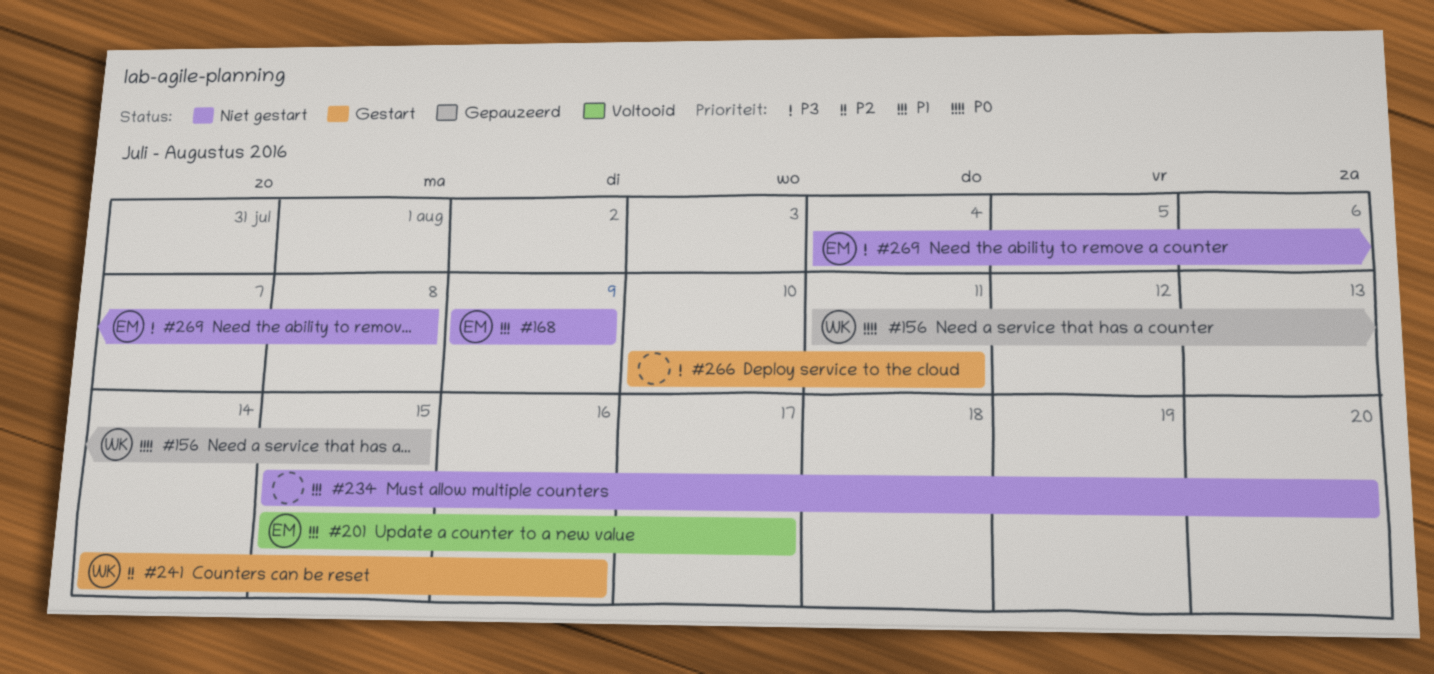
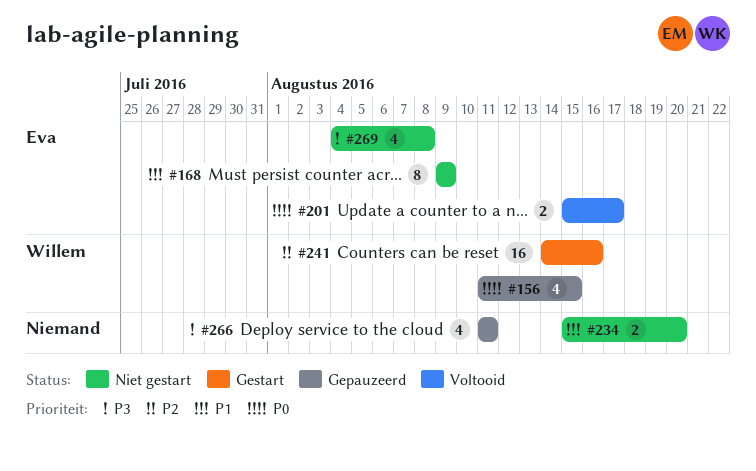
#201, priority: P1 -> P0
#266, status: Gestart -> Gepauzeerd
#266, start: Aug 10 -> Aug 11

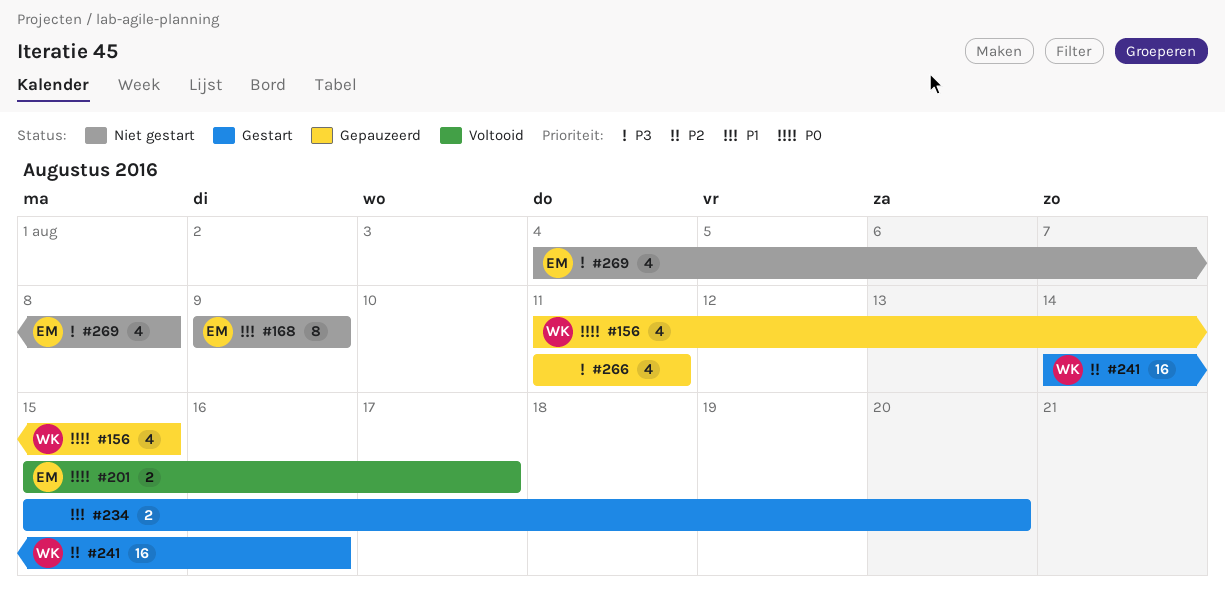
#234, status: Niet gestart -> Gestart

